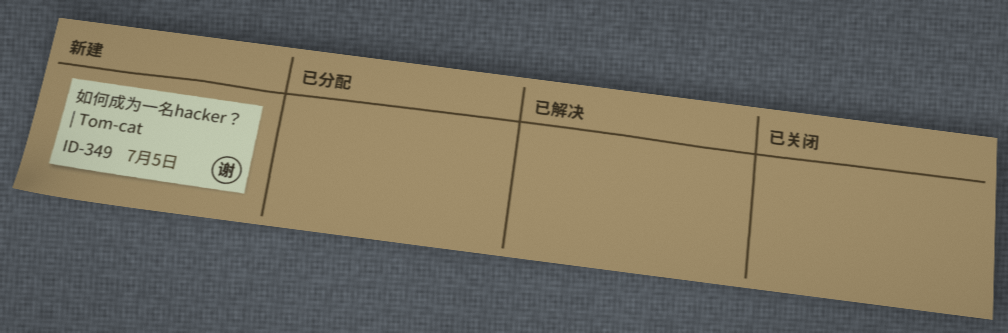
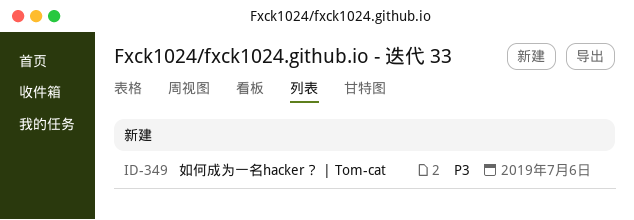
ID-349, due: Jul 5 -> Jul 6

